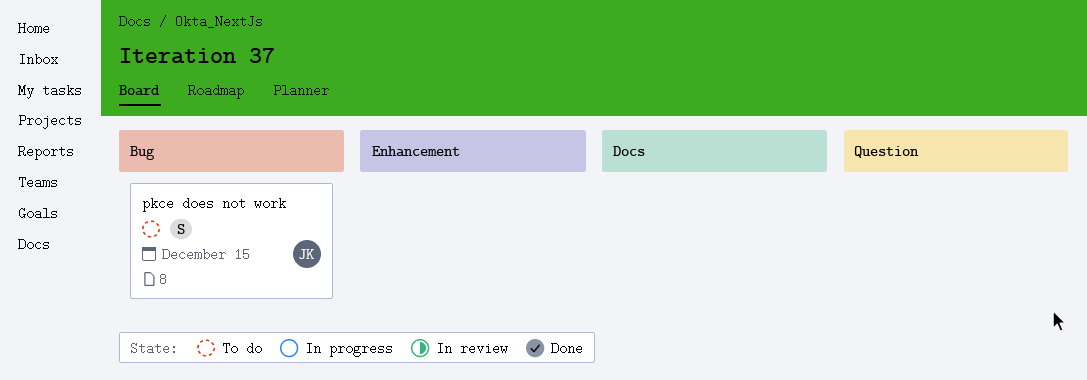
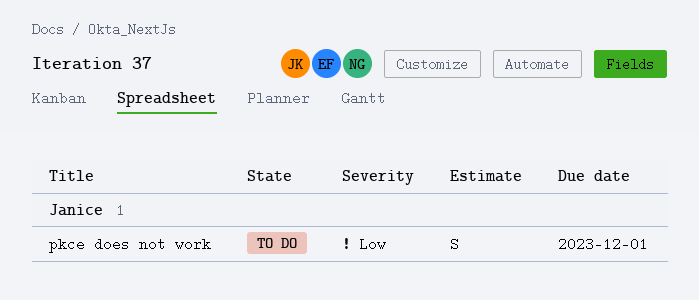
pkce does not work, due: Dec 15 -> Dec 1

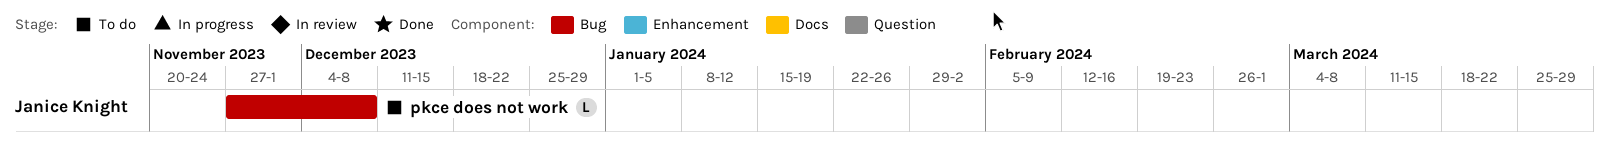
pkce does not work, estimate: S -> L
pkce does not work, due: Dec 1 -> Dec 8

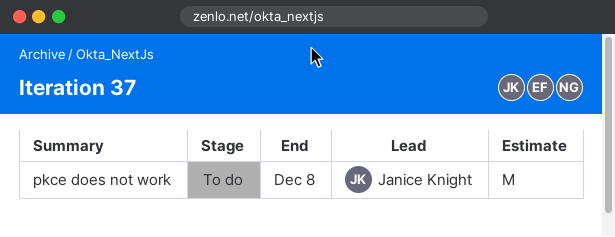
pkce does not work, estimate: L -> M

